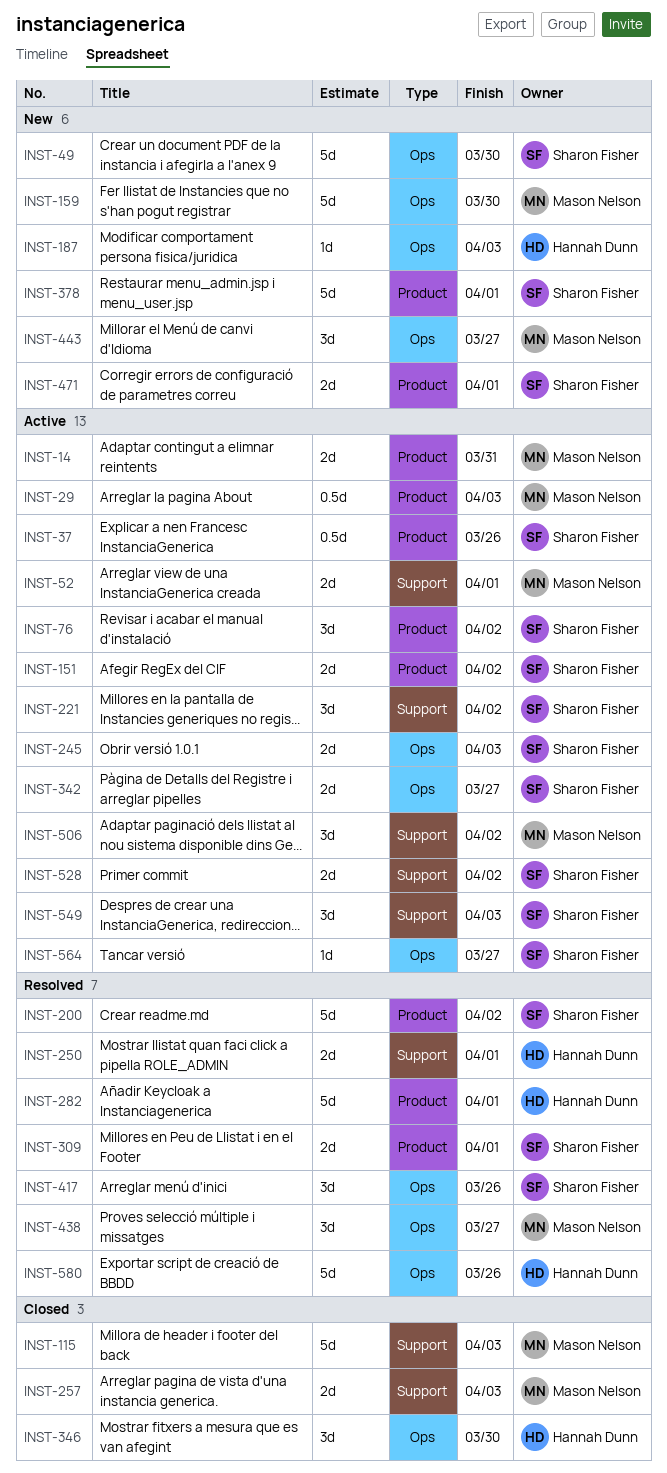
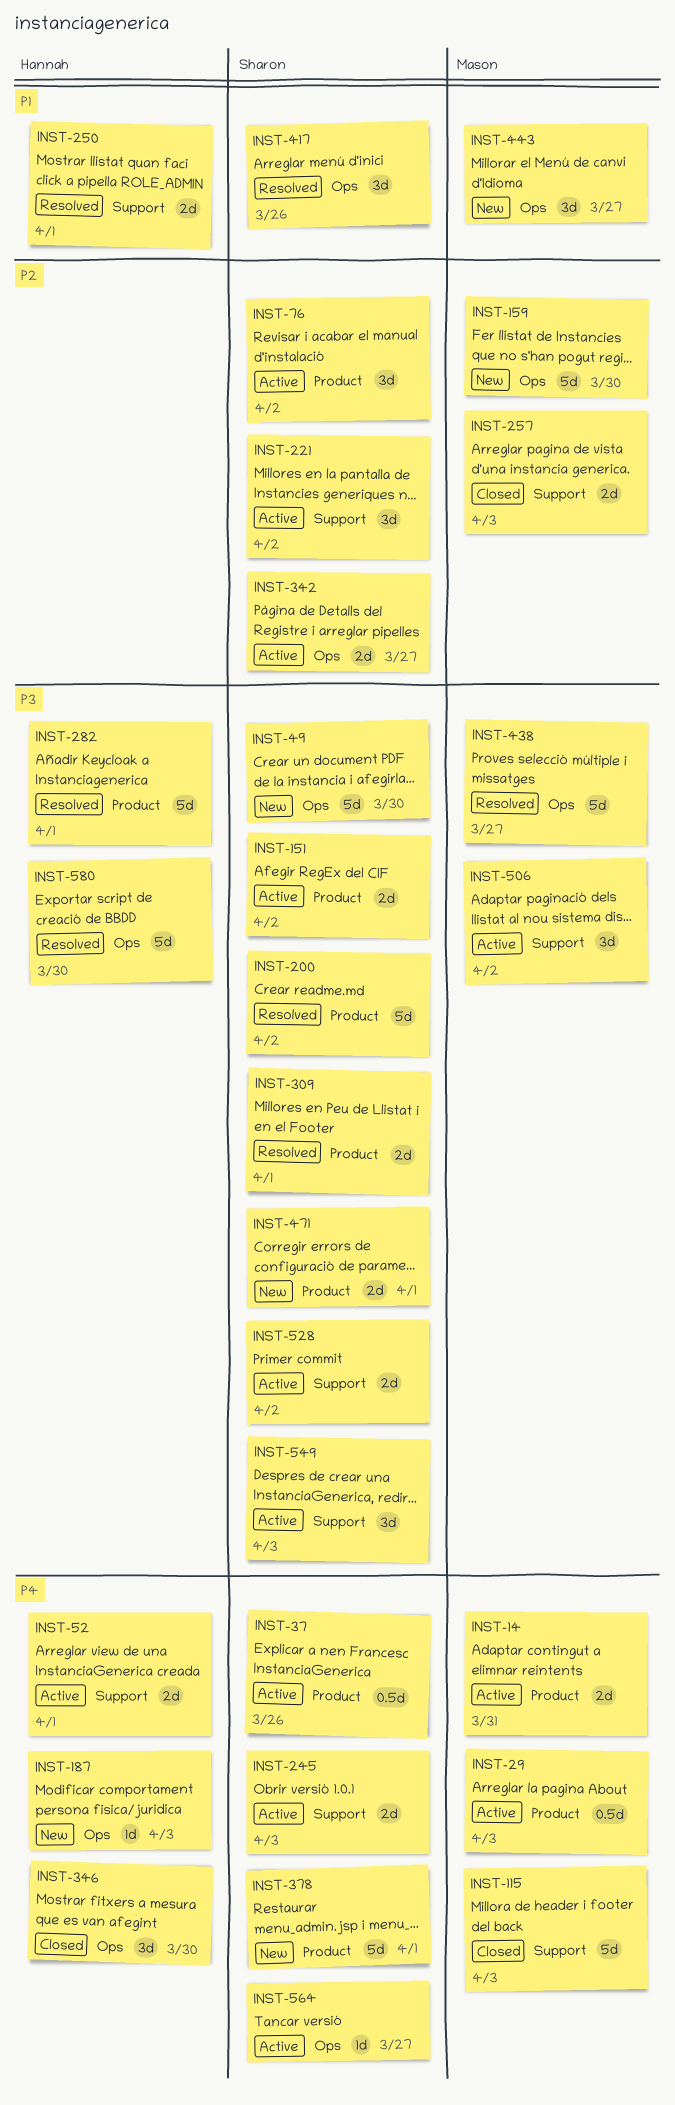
INST-52, owner: Mason Nelson -> Hannah Dunn
INST-245, label: Ops -> Support
INST-438, estimate: 3d -> 5d
INST-580, due: Mar 26 -> Mar 30

